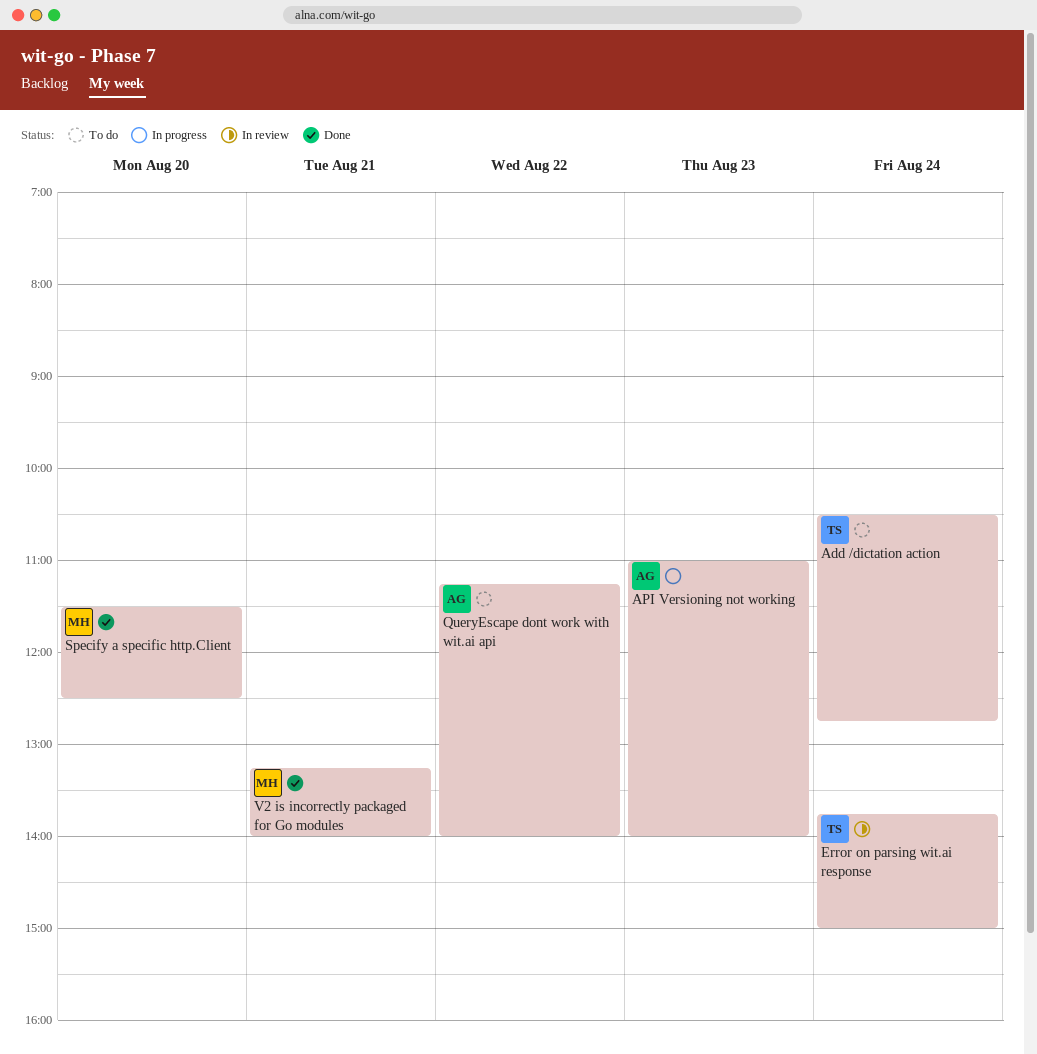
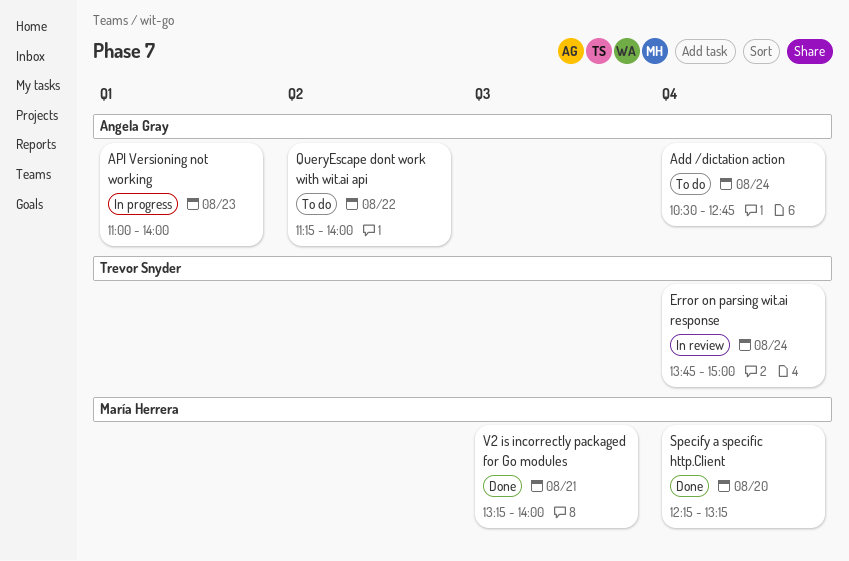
Add /dictation action, owner: Trevor Snyder -> Angela Gray
Specify a specific http.Client, begins: 11:30 -> 12:15
Specify a specific http.Client, ends: 12:30 -> 13:15

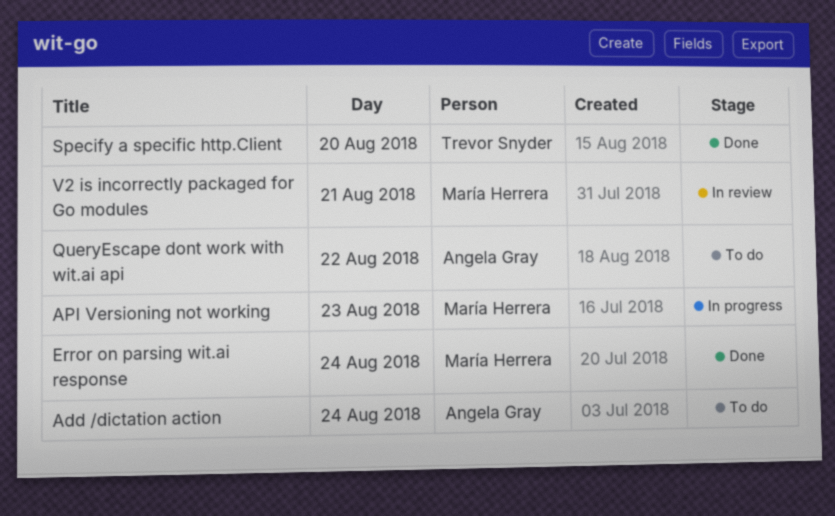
API Versioning not working, owner: Angela Gray -> María Herrera
Error on parsing wit.ai response, status: In review -> Done
Error on parsing wit.ai response, owner: Trevor Snyder -> María Herrera
Specify a specific http.Client, owner: María Herrera -> Trevor Snyder
V2 is incorrectly packaged for Go modules, status: Done -> In review

